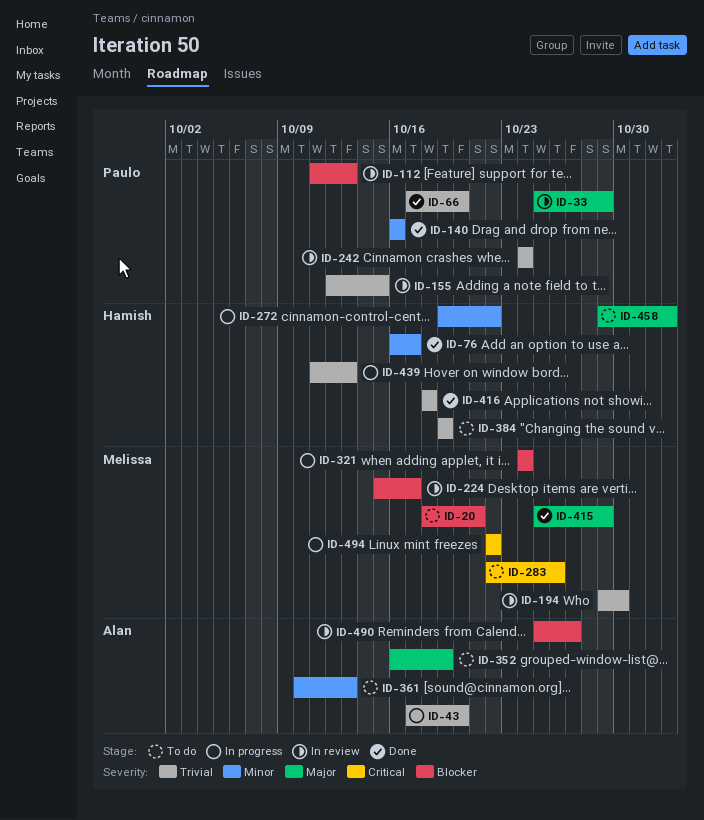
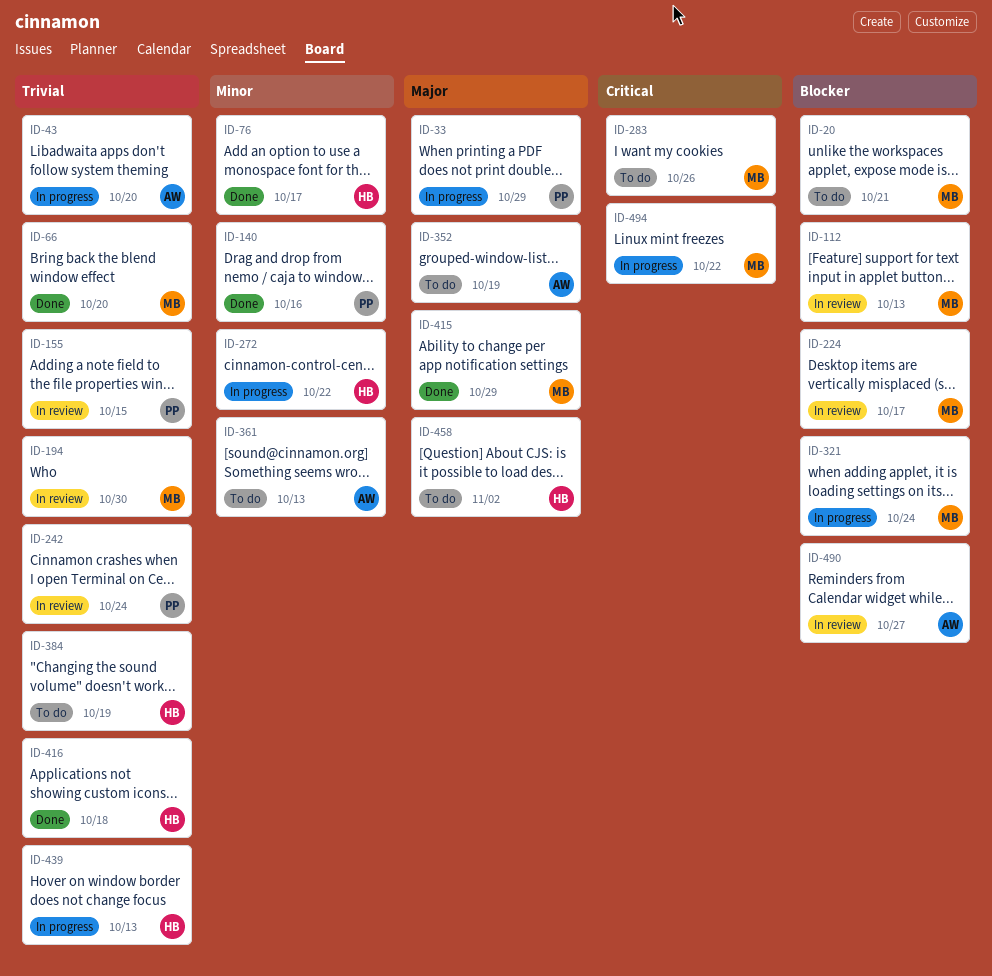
ID-33, status: In review -> In progress
ID-66, owner: Paulo -> Melissa
ID-112, owner: Paulo -> Melissa

